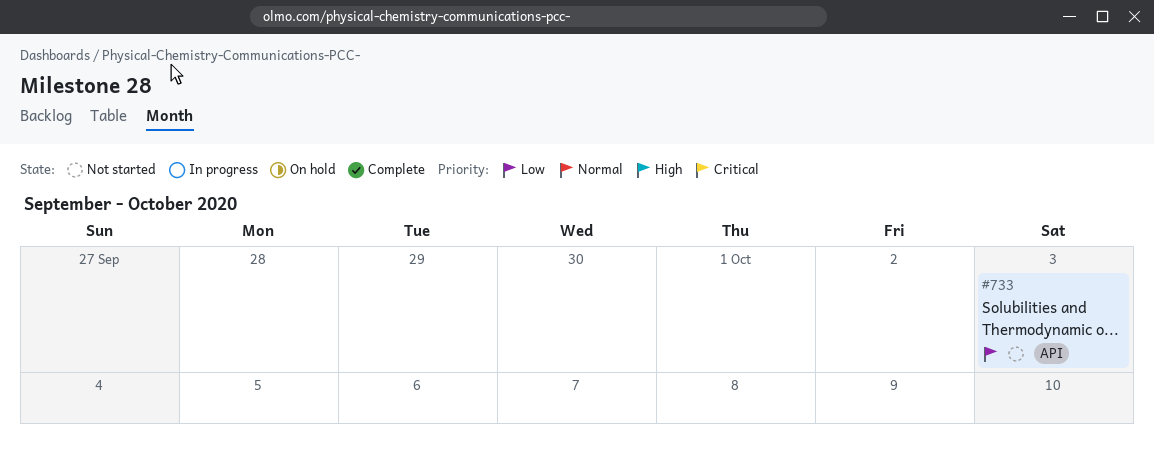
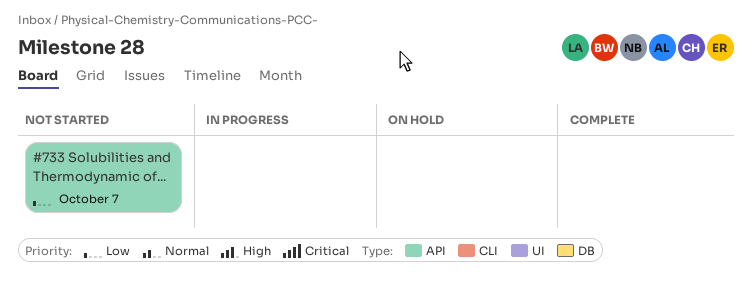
#733, due: Oct 3 -> Oct 7

